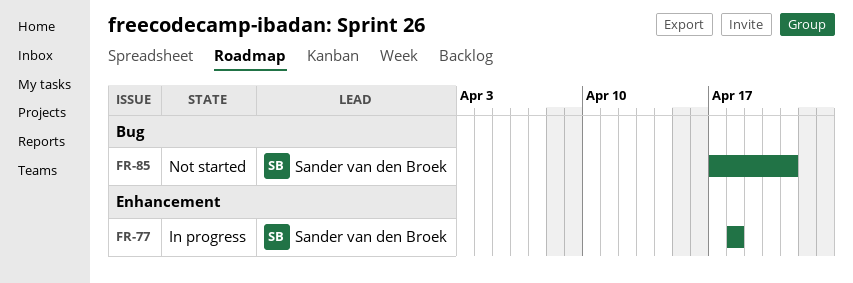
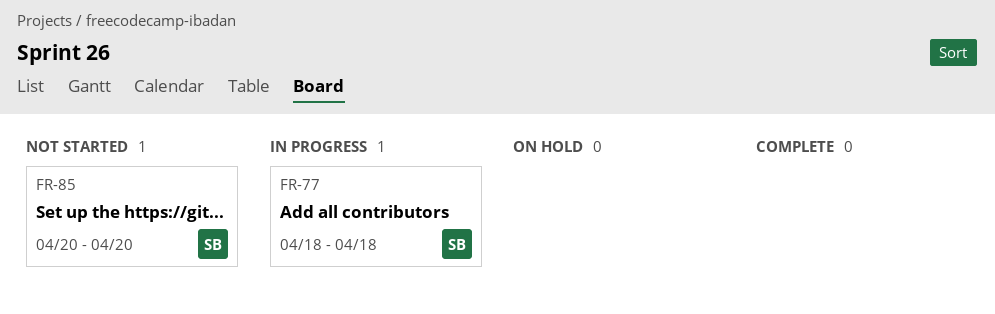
FR-85, start: Apr 17 -> Apr 20
FR-85, due: Apr 21 -> Apr 20

